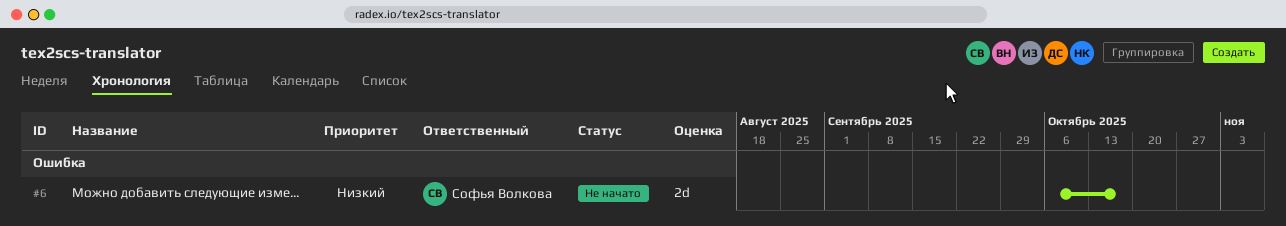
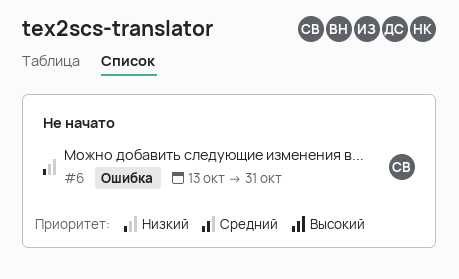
#6, start: Oct 6 -> Oct 13
#6, due: Oct 17 -> Oct 31

